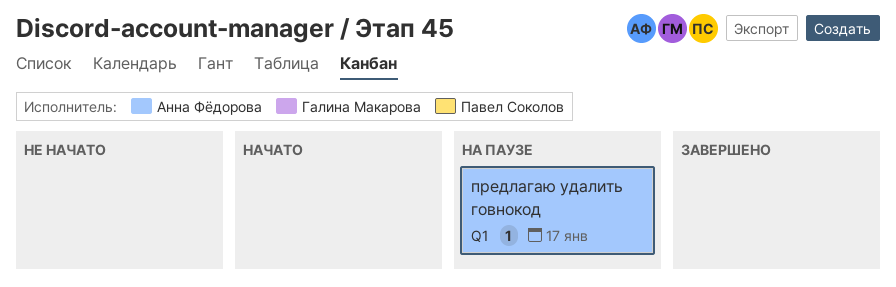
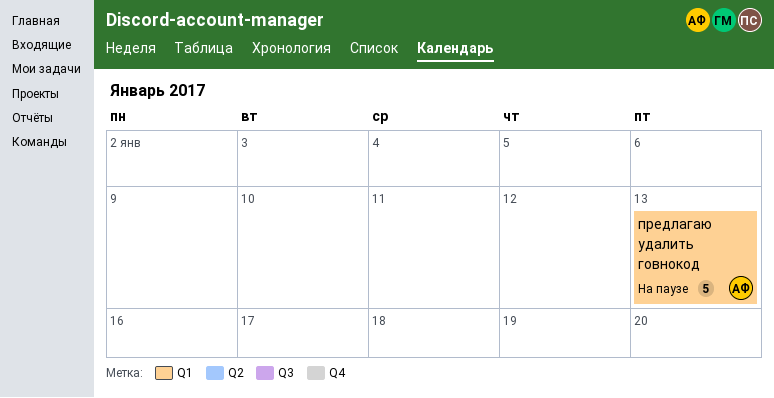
предлагаю удалить говнокод, estimate: 1 -> 5
предлагаю удалить говнокод, due: Jan 17 -> Jan 13

